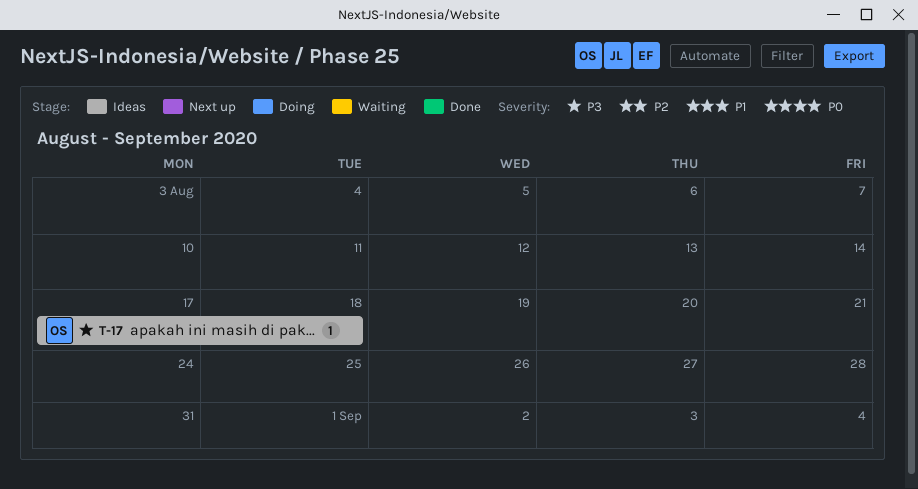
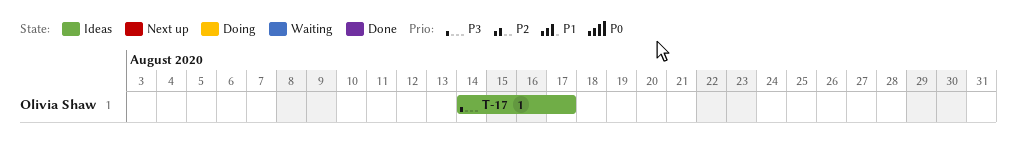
T-17, start: Aug 17 -> Aug 14
T-17, due: Aug 18 -> Aug 17

